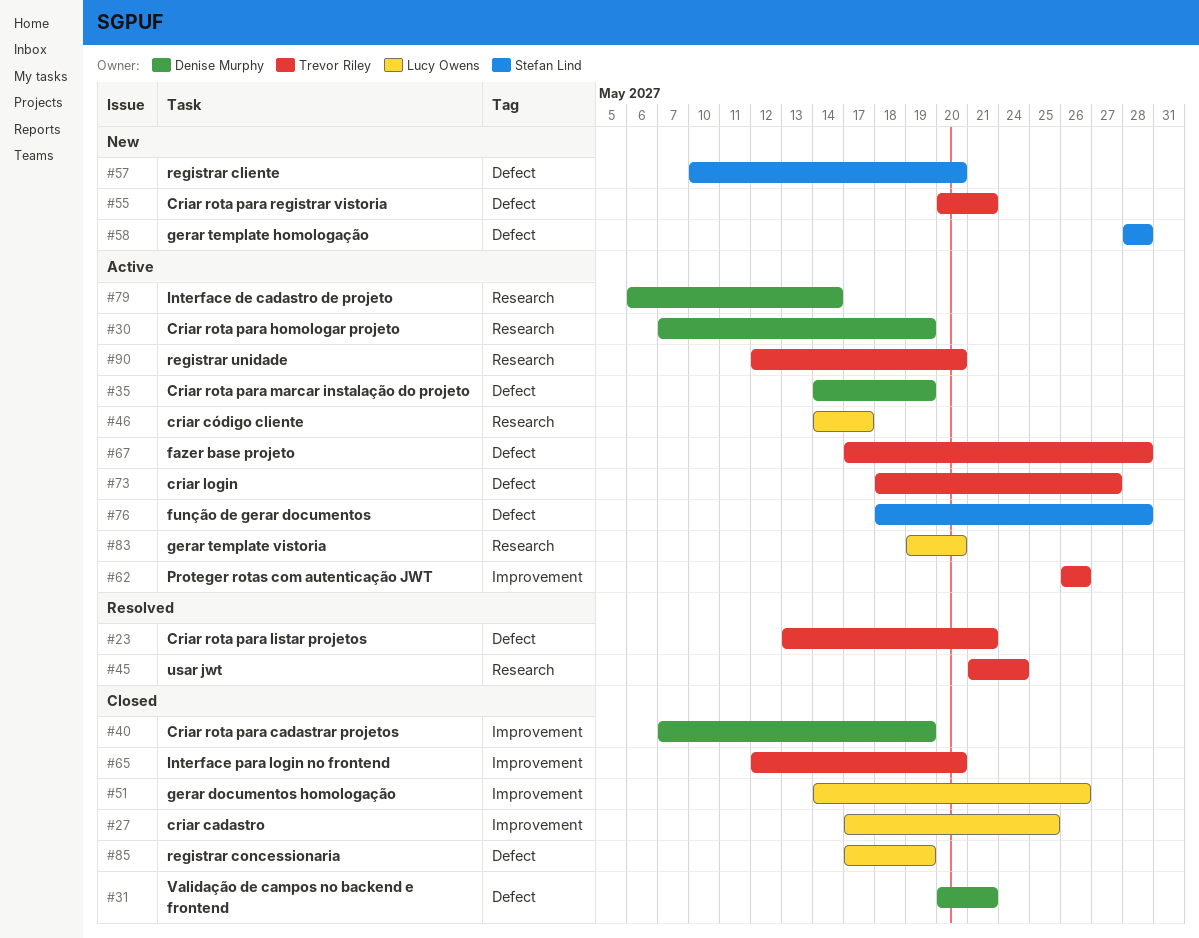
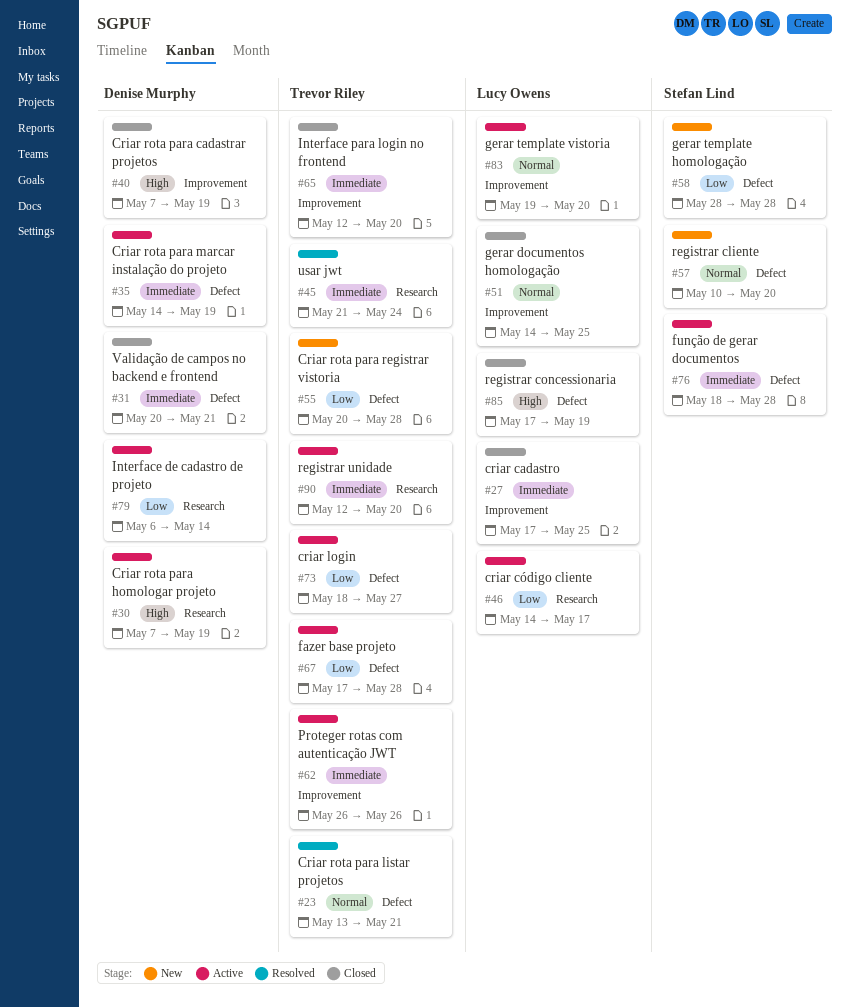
#51, due: May 26 -> May 25
#55, due: May 21 -> May 28
#83, label: Research -> Improvement

